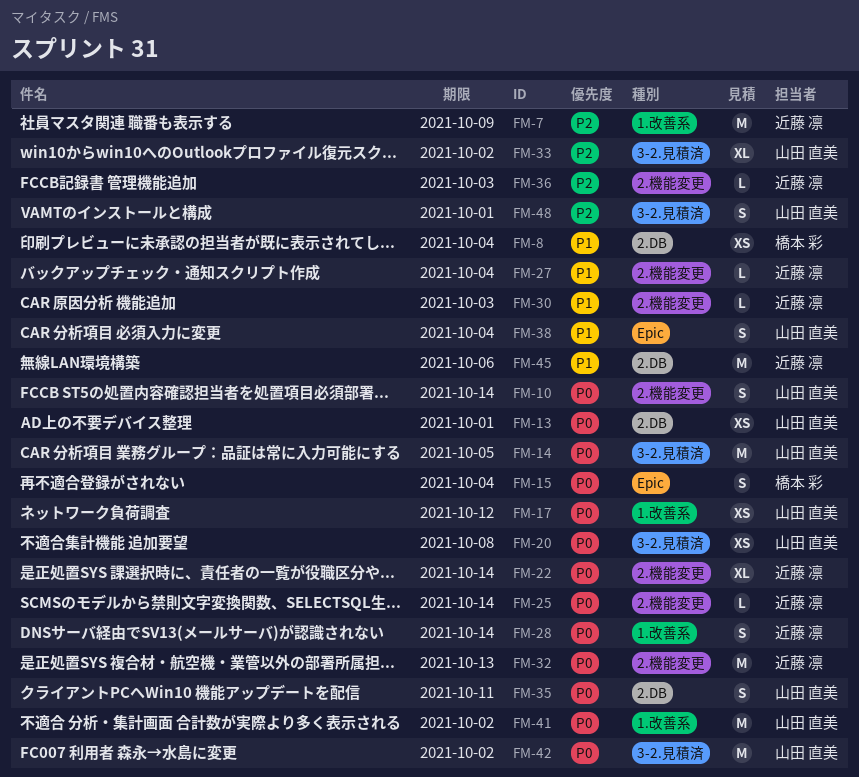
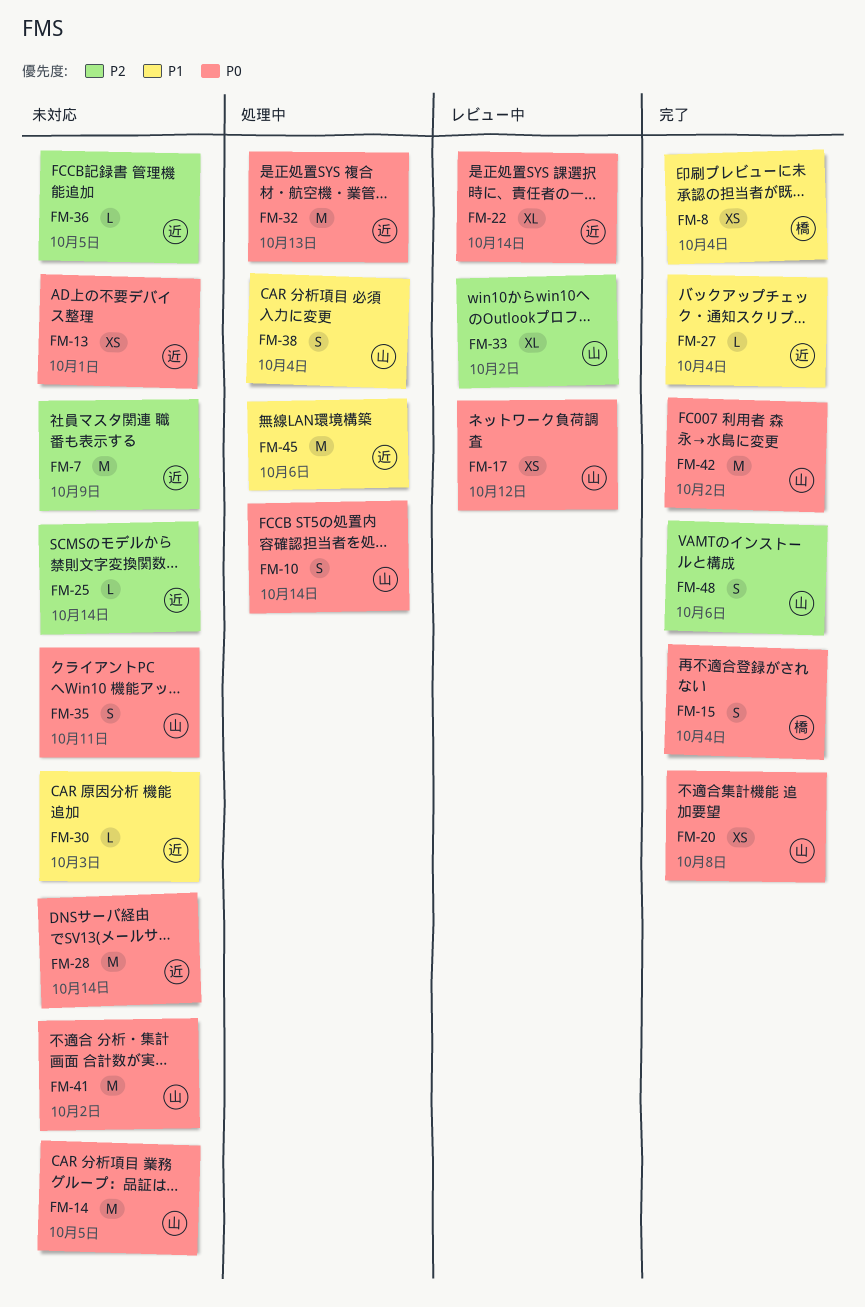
FM-13, owner: 山田 直美 -> 近藤 凛
FM-25, priority: P0 -> P2
FM-28, estimate: S -> M
FM-36, due: Oct 3 -> Oct 5
FM-48, due: Oct 1 -> Oct 6

